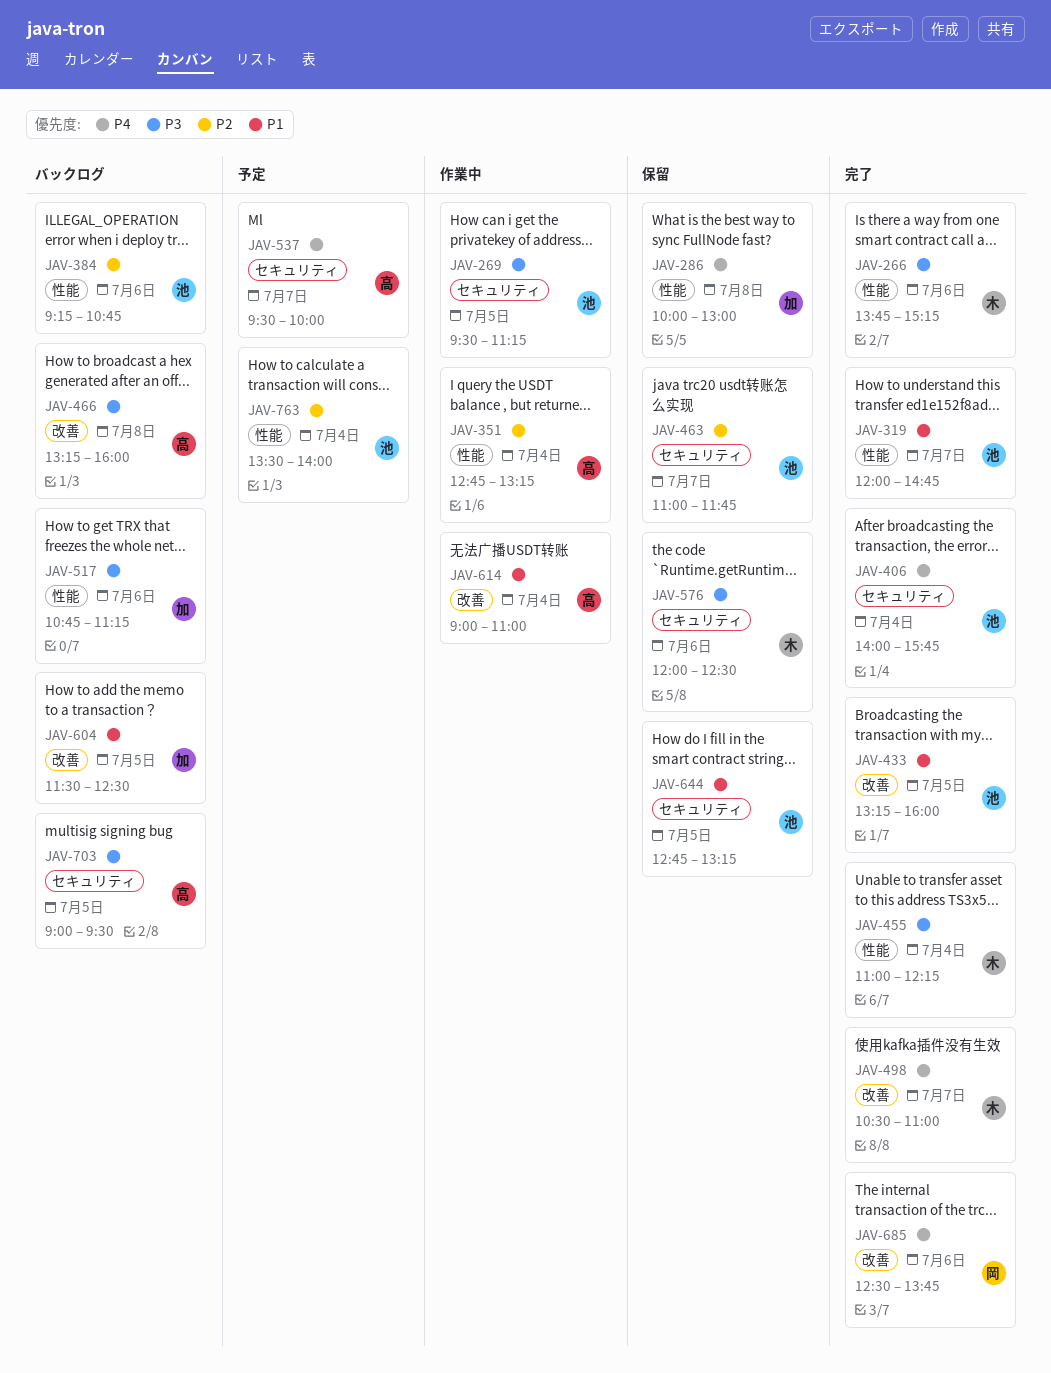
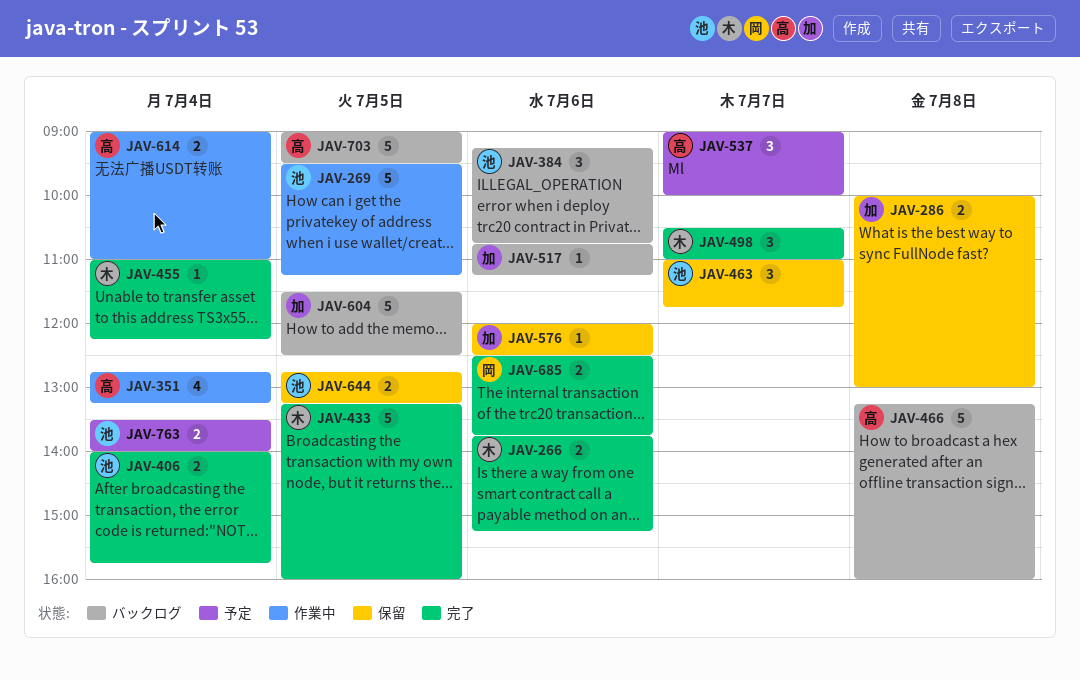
JAV-319: present -> none
JAV-433, owner: 池 -> 木
JAV-537, begins: 09:30 -> 09:00
JAV-576, owner: 木 -> 加

